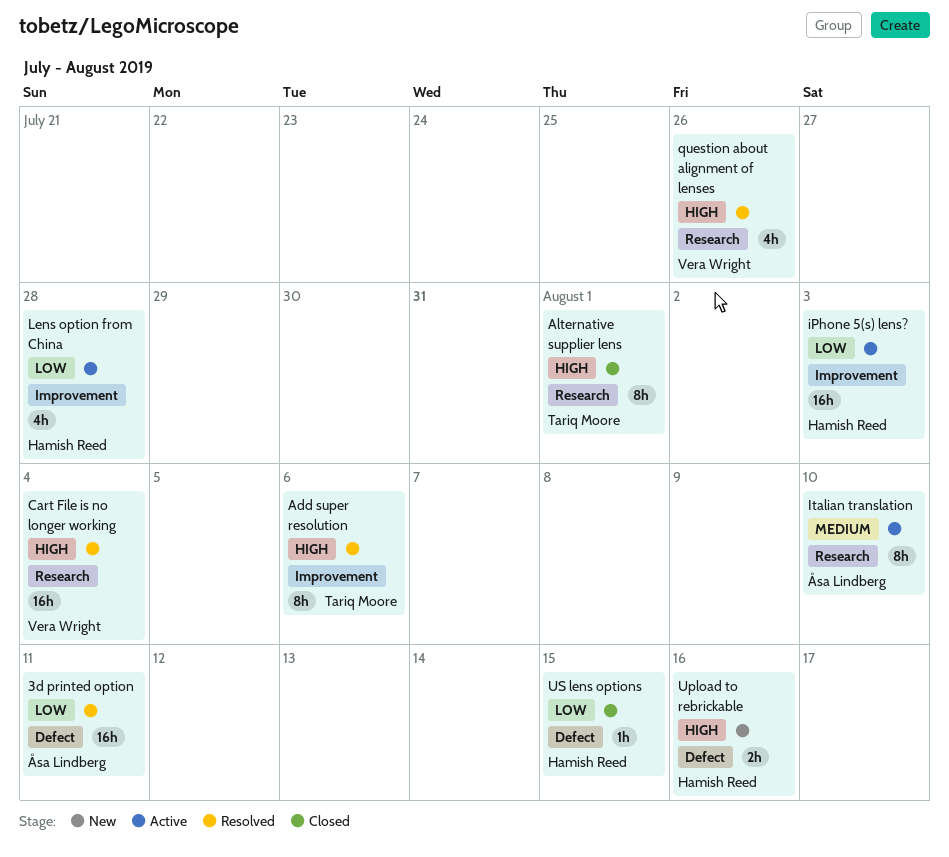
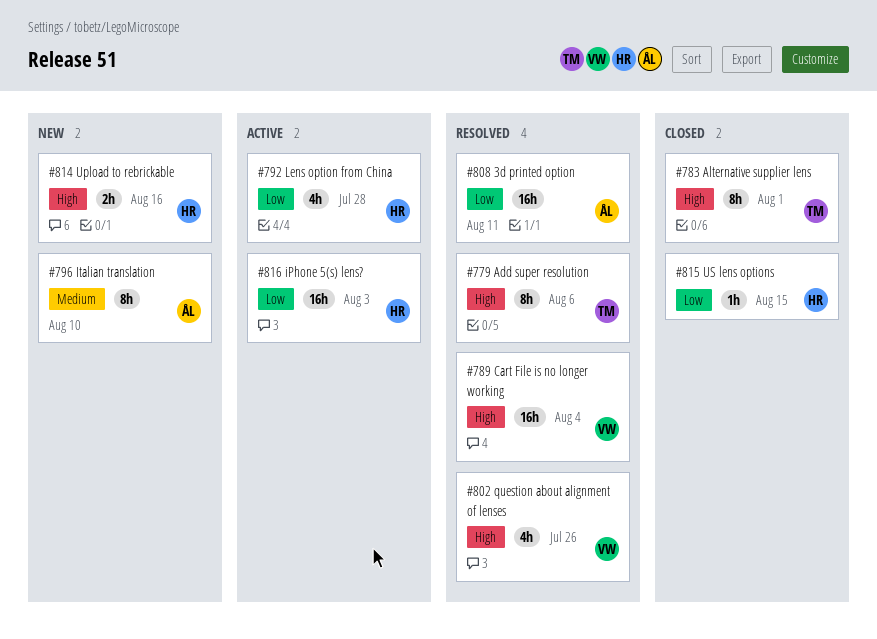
Italian translation, status: Active -> New

